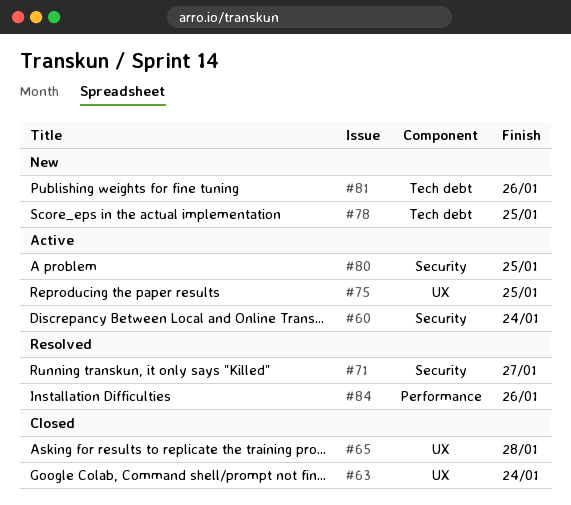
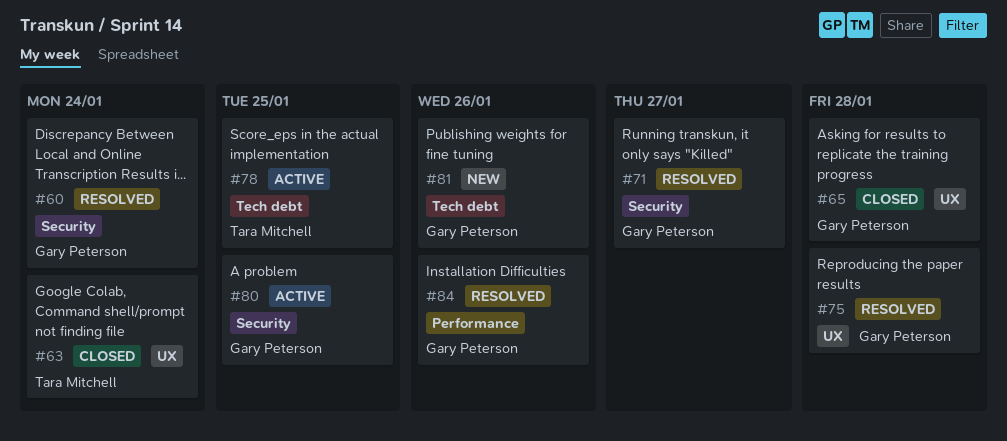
#60, status: Active -> Resolved
#75, status: Active -> Resolved
#75, due: Jan 25 -> Jan 28
#78, status: New -> Active

